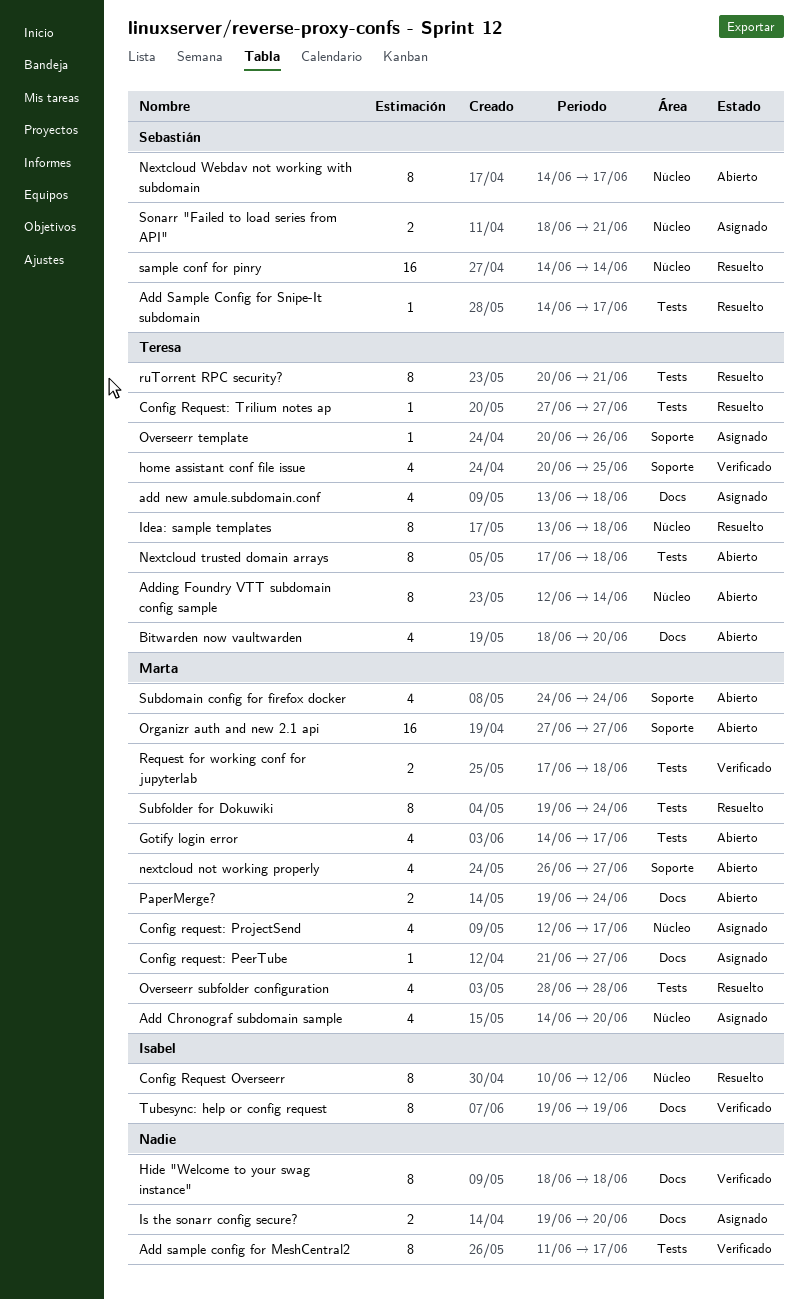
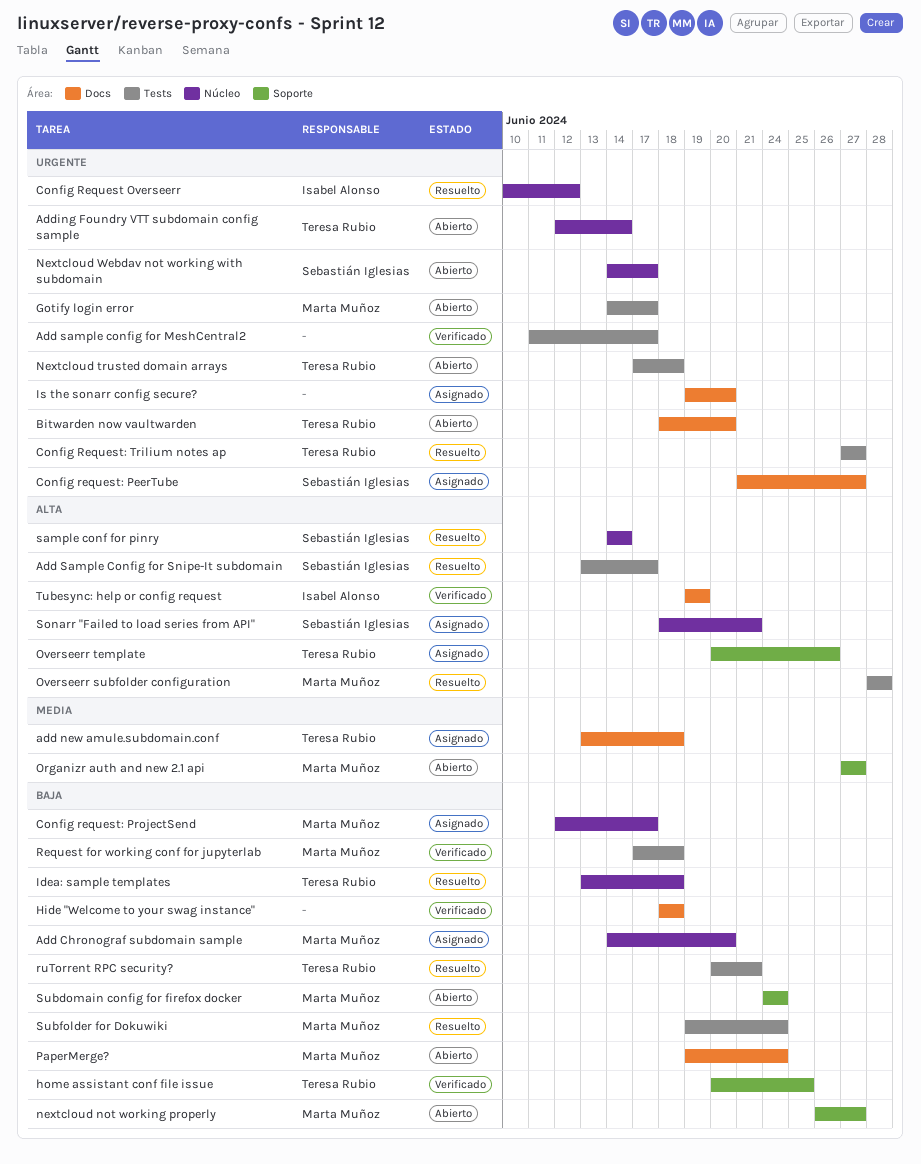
Add Sample Config for Snipe-It subdomain, start: Jun 14 -> Jun 13
Config request: PeerTube, owner: Marta Muñoz -> Sebastián Iglesias

